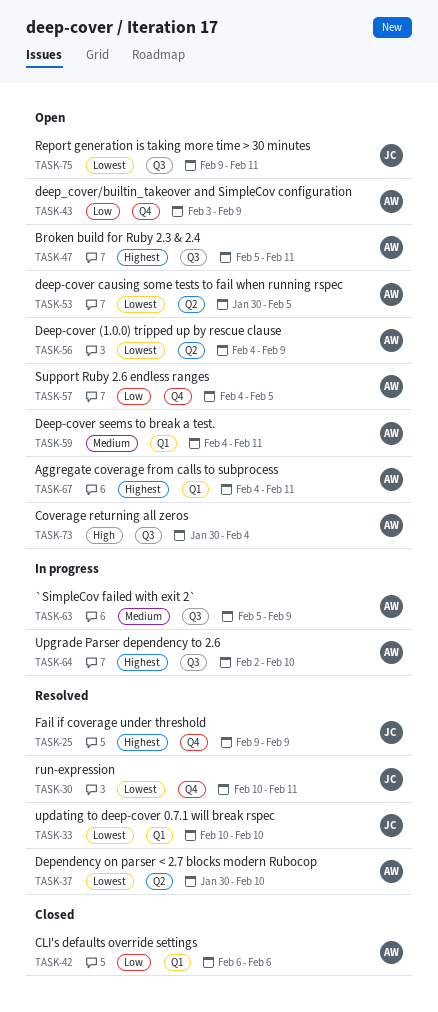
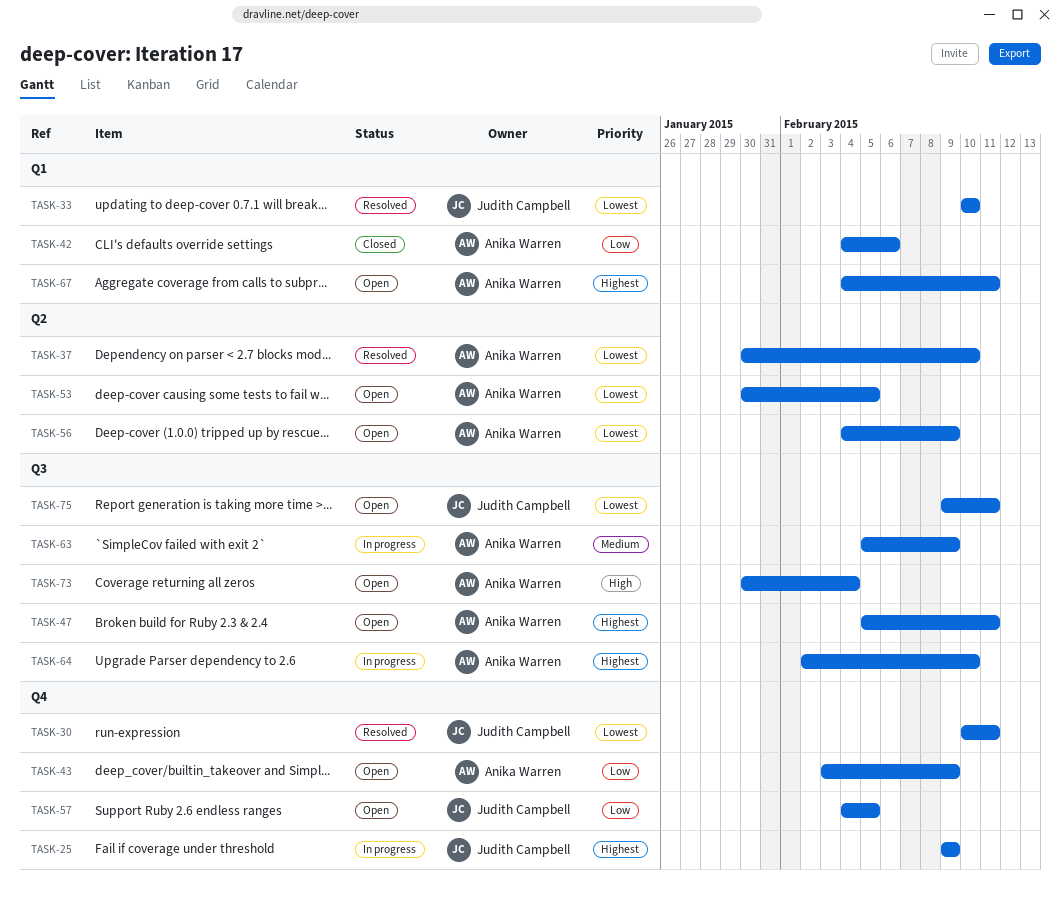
TASK-25, status: Resolved -> In progress
TASK-42, start: Feb 6 -> Feb 4
TASK-57, owner: Anika Warren -> Judith Campbell
TASK-59: present -> none

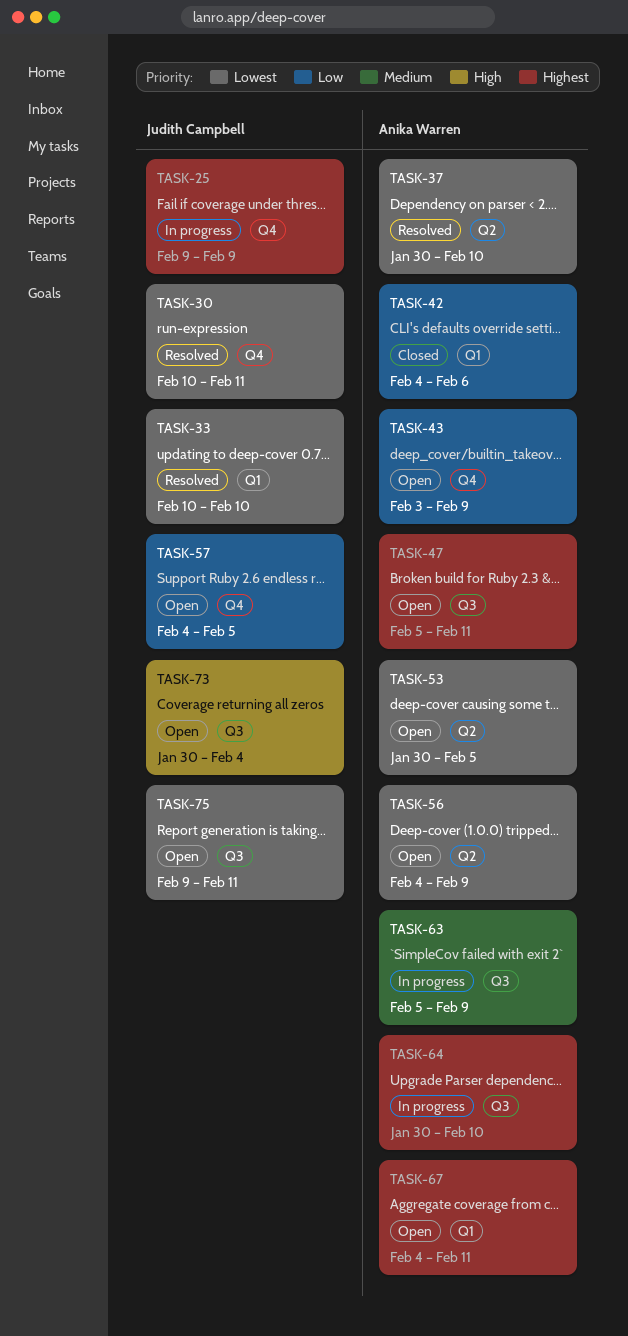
TASK-64, start: Feb 2 -> Jan 30
TASK-73, owner: Anika Warren -> Judith Campbell

